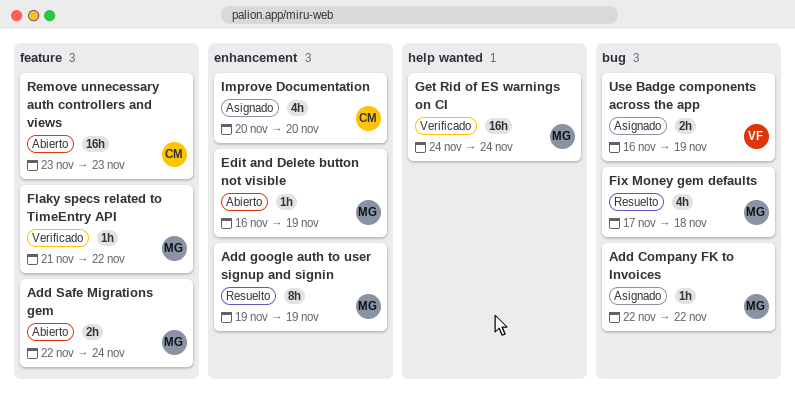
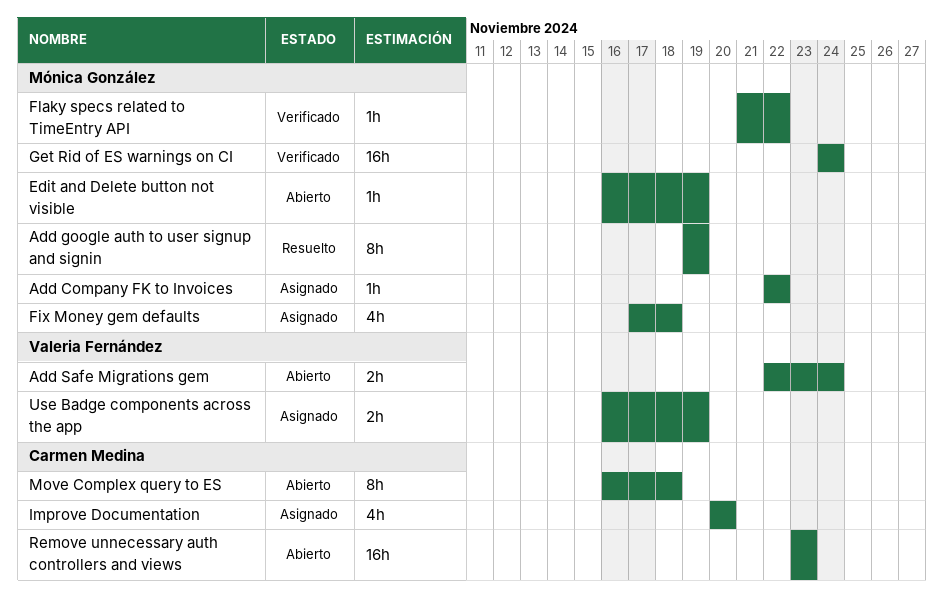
Add Safe Migrations gem, owner: Mónica González -> Valeria Fernández
Fix Money gem defaults, status: Resuelto -> Asignado
Move Complex query to ES: none -> present

